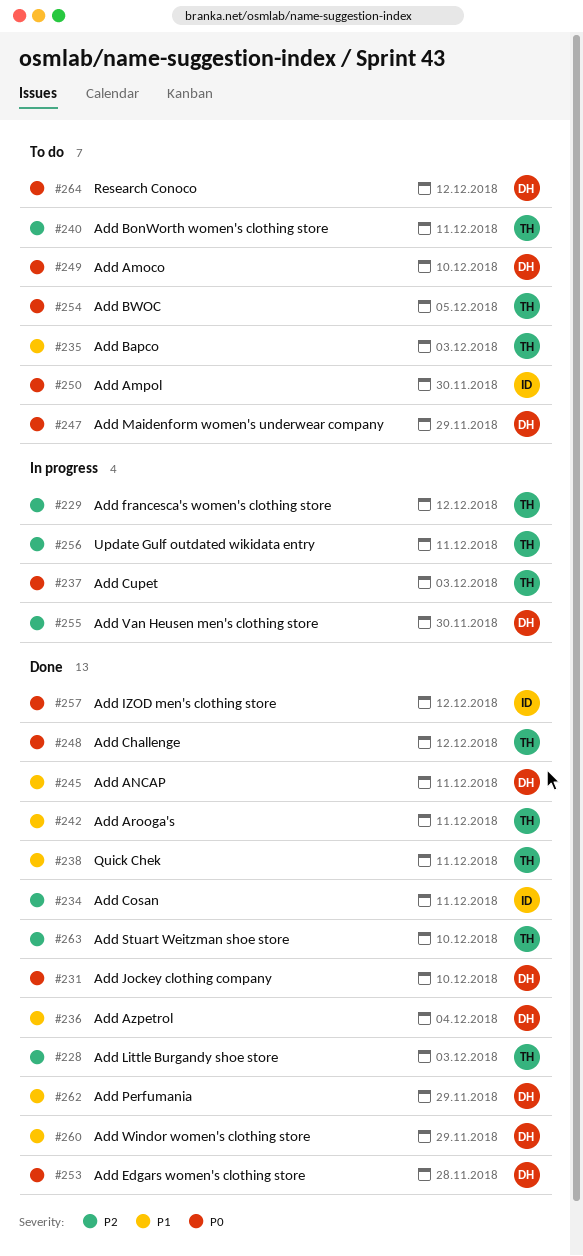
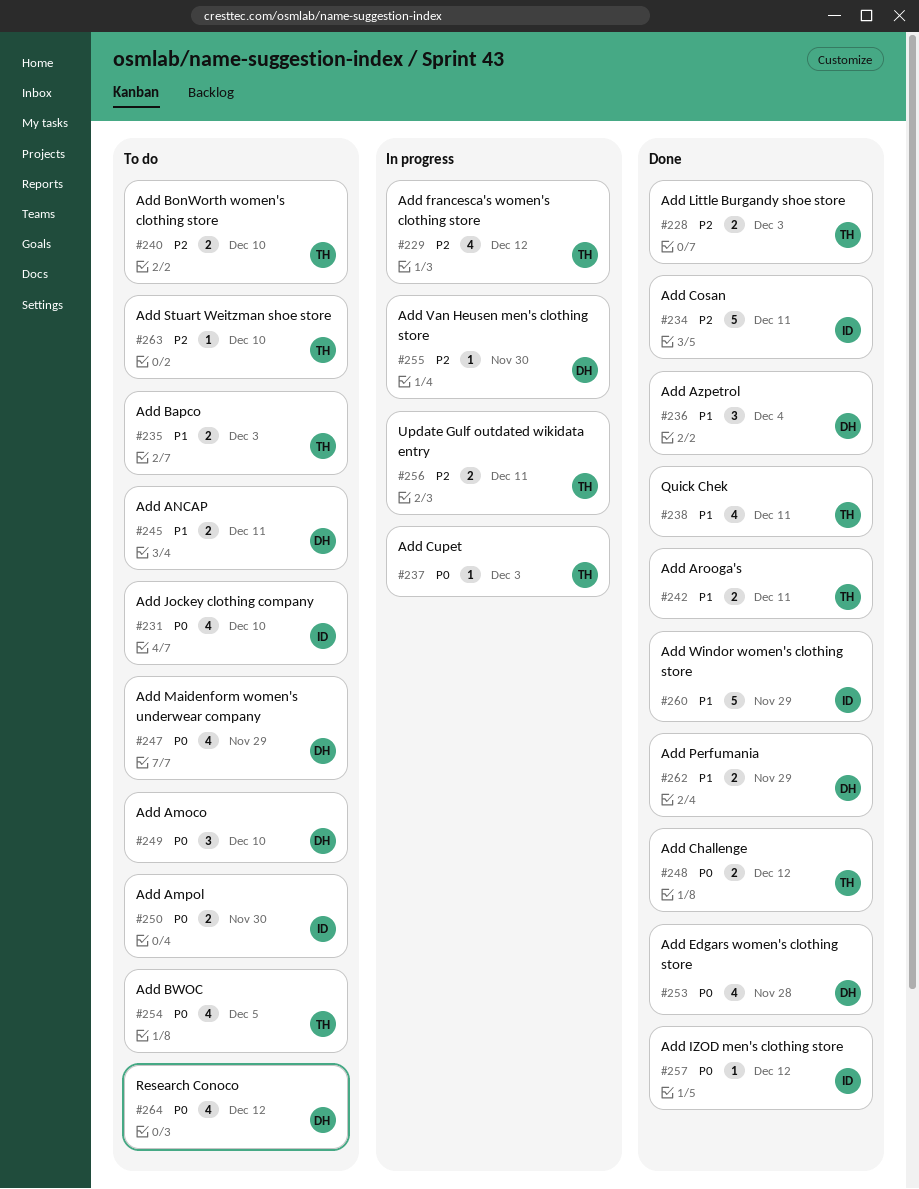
#231, status: Done -> To do
#231, owner: DH -> ID
#240, due: Dec 11 -> Dec 10
#245, status: Done -> To do
#260, owner: DH -> ID
#263, status: Done -> To do

